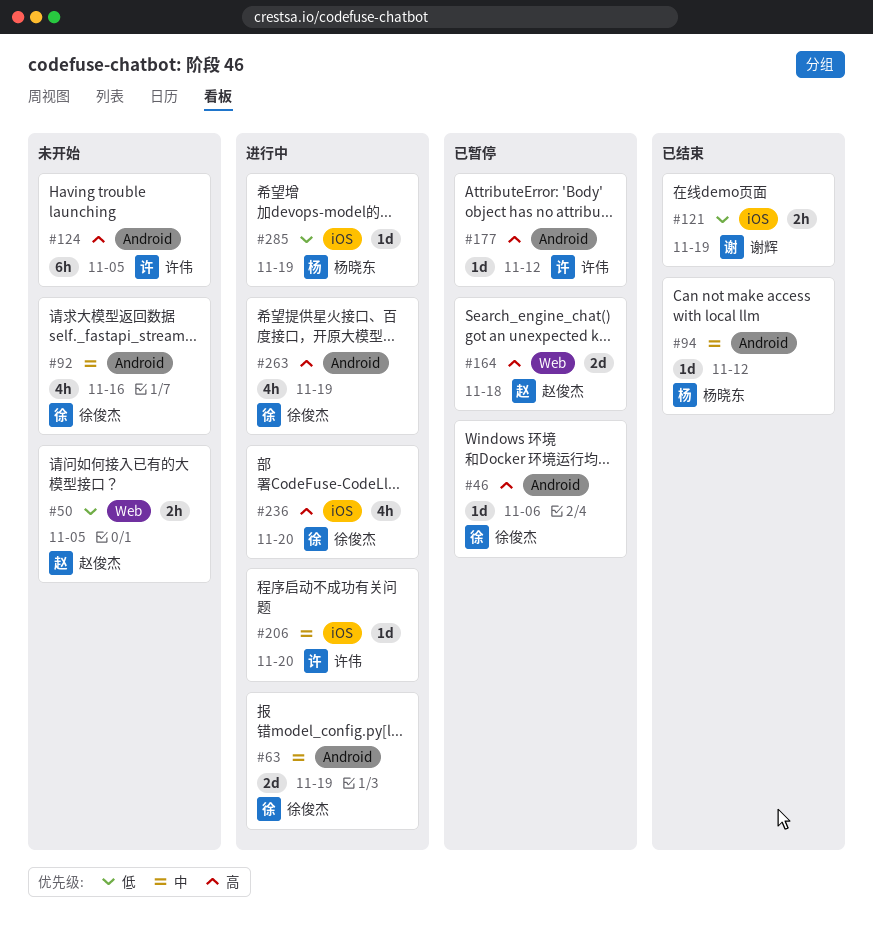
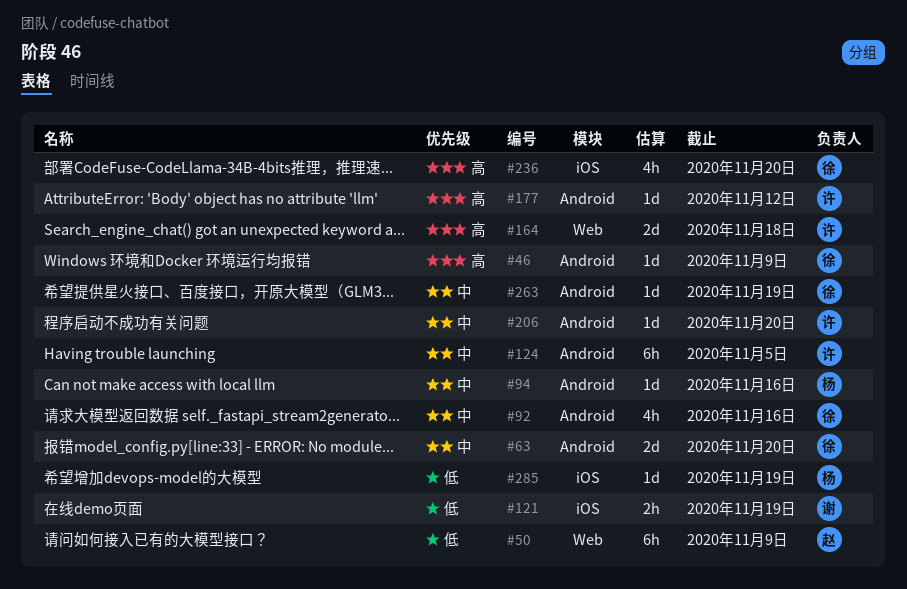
#46, due: Nov 6 -> Nov 9
#50, estimate: 2h -> 6h
#50, due: Nov 5 -> Nov 9
#63, due: Nov 19 -> Nov 20
#94, due: Nov 12 -> Nov 16
#124, priority: 高 -> 中
#164, owner: 赵俊杰 -> 许伟
#206, label: iOS -> Android
#263, priority: 高 -> 中
#263, estimate: 4h -> 1d

